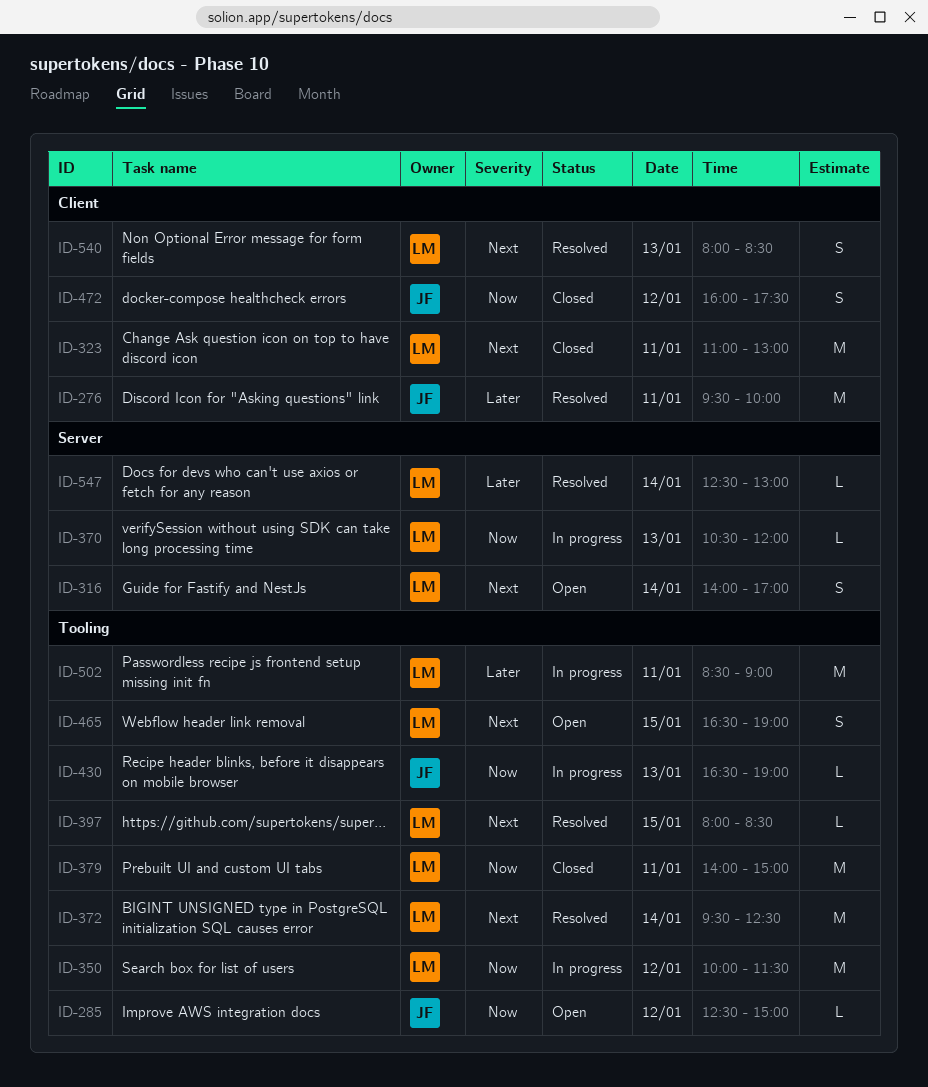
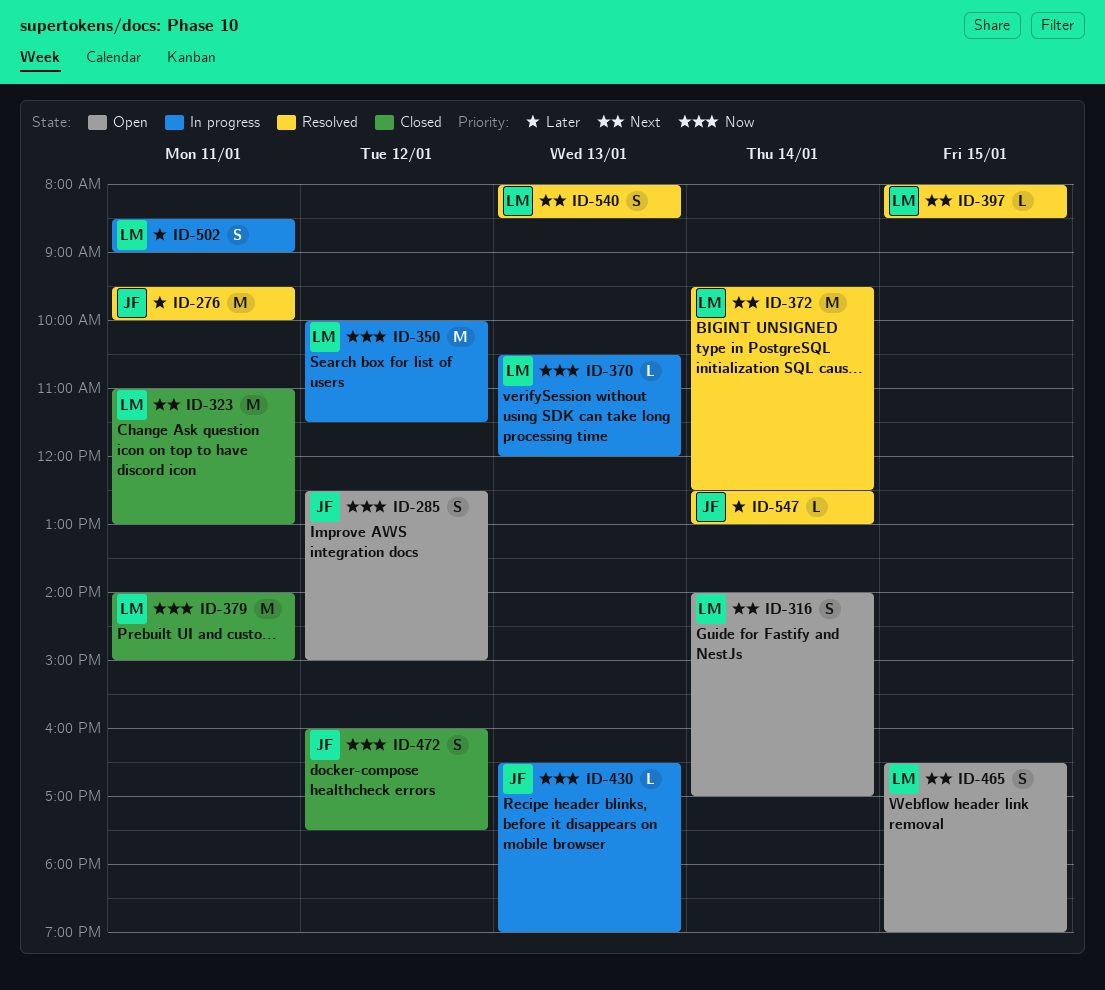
ID-285, estimate: L -> S
ID-502, estimate: M -> S
ID-547, owner: LM -> JF

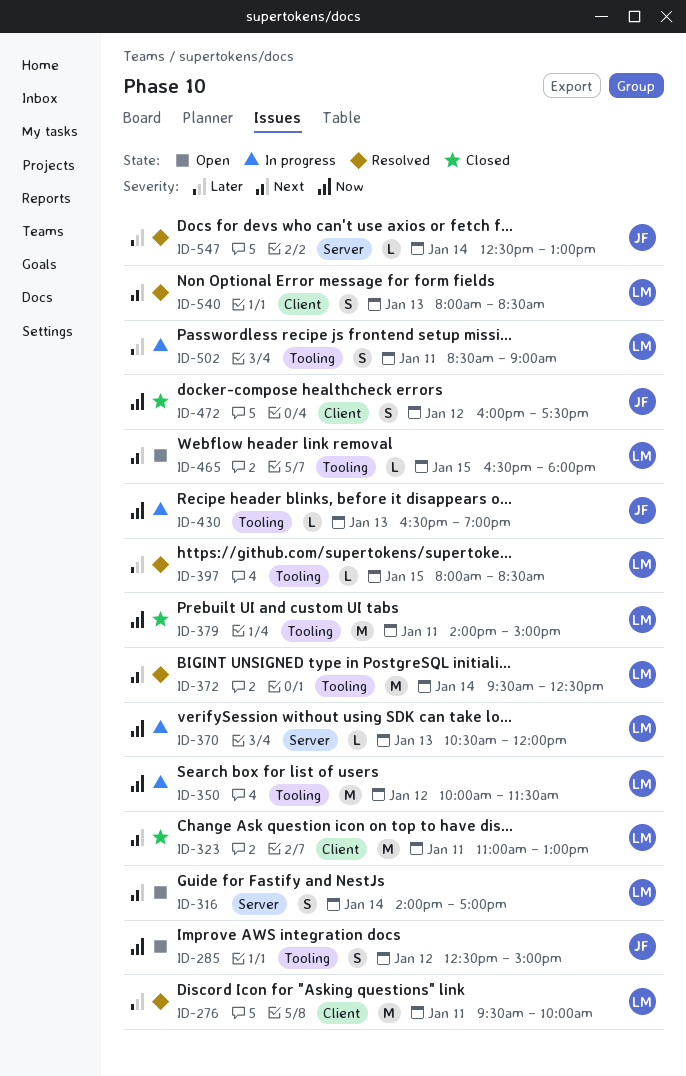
ID-276, owner: JF -> LM
ID-397, priority: Next -> Later
ID-465, estimate: S -> L
ID-465, ends: 19:00 -> 18:00

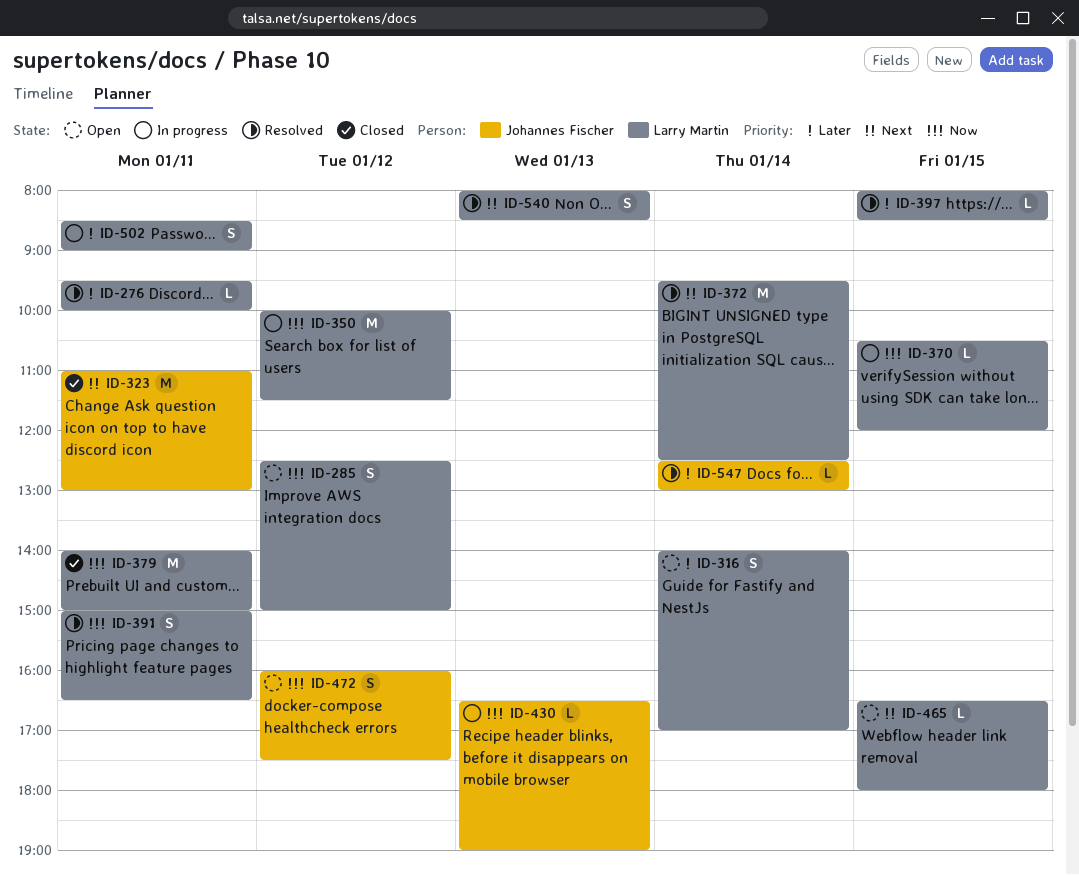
ID-276, estimate: M -> L
ID-285, owner: Johannes Fischer -> Larry Martin
ID-316, priority: Next -> Later
ID-323, owner: Larry Martin -> Johannes Fischer
ID-370, day: Jan 13 -> Jan 15
ID-391: none -> present
ID-472, status: Closed -> Open

